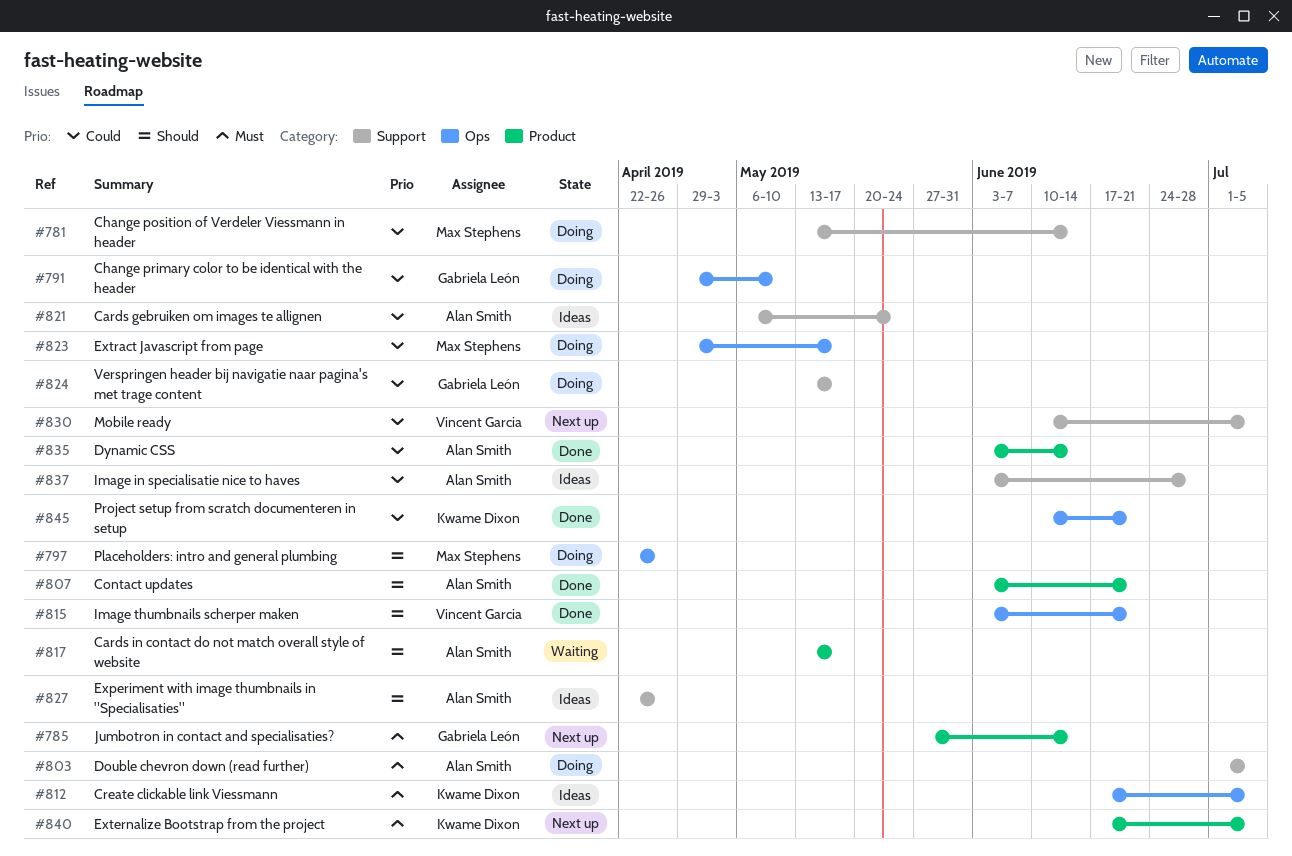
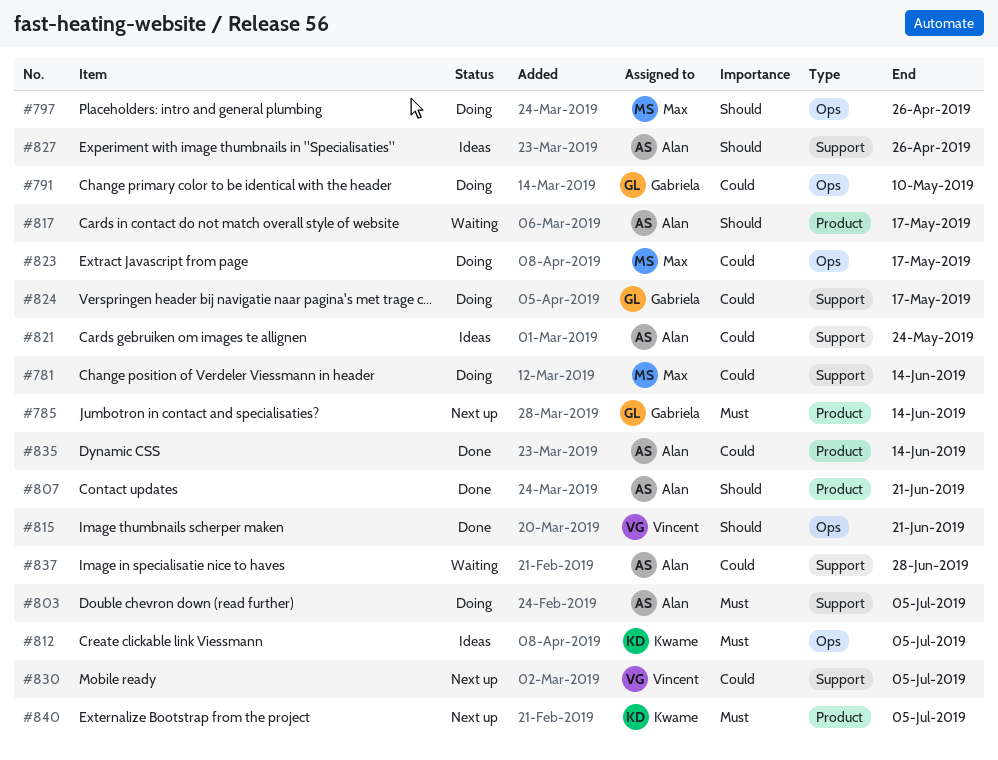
#837, status: Ideas -> Waiting
#845: present -> none

